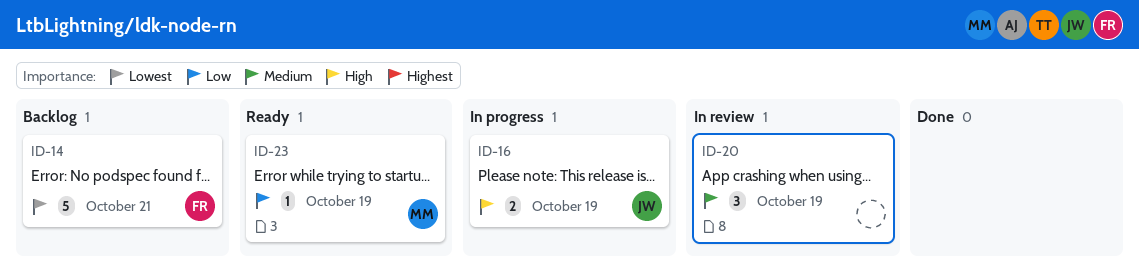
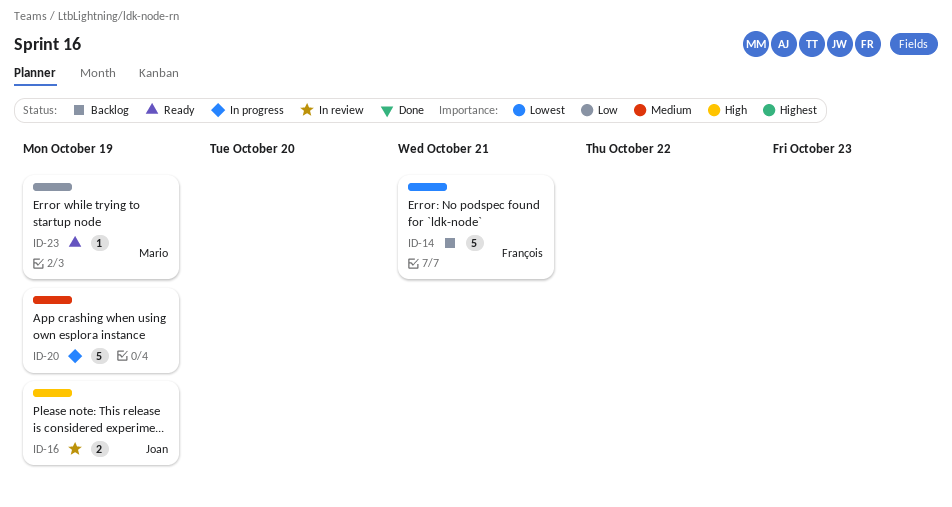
ID-16, status: In progress -> In review
ID-20, status: In review -> In progress
ID-20, estimate: 3 -> 5

